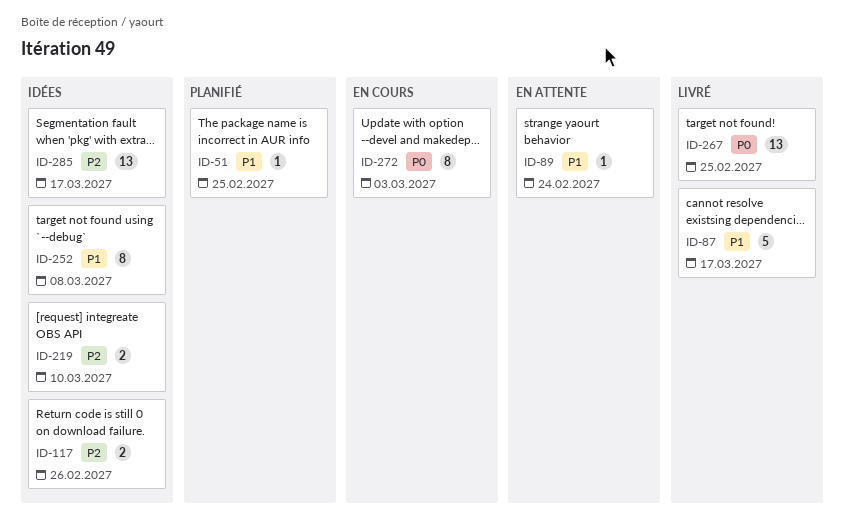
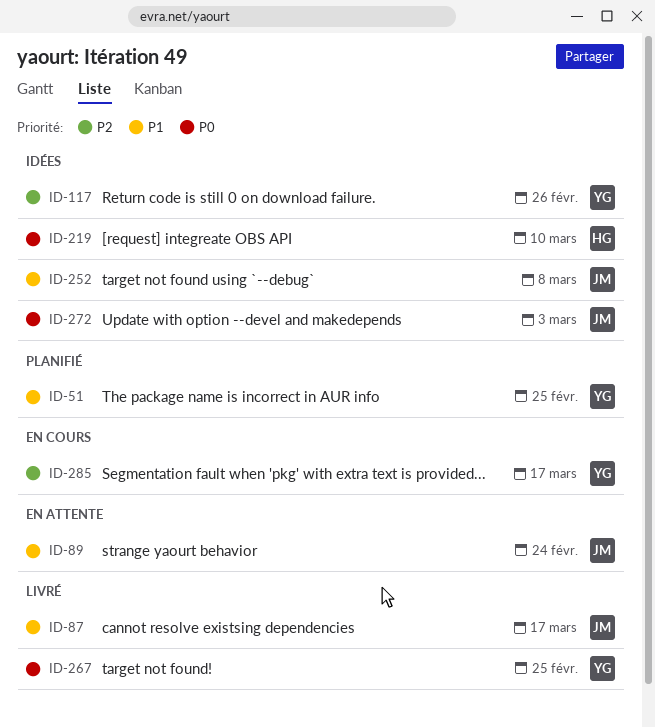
ID-219, priority: P2 -> P0
ID-272, status: En cours -> Idées
ID-285, status: Idées -> En cours

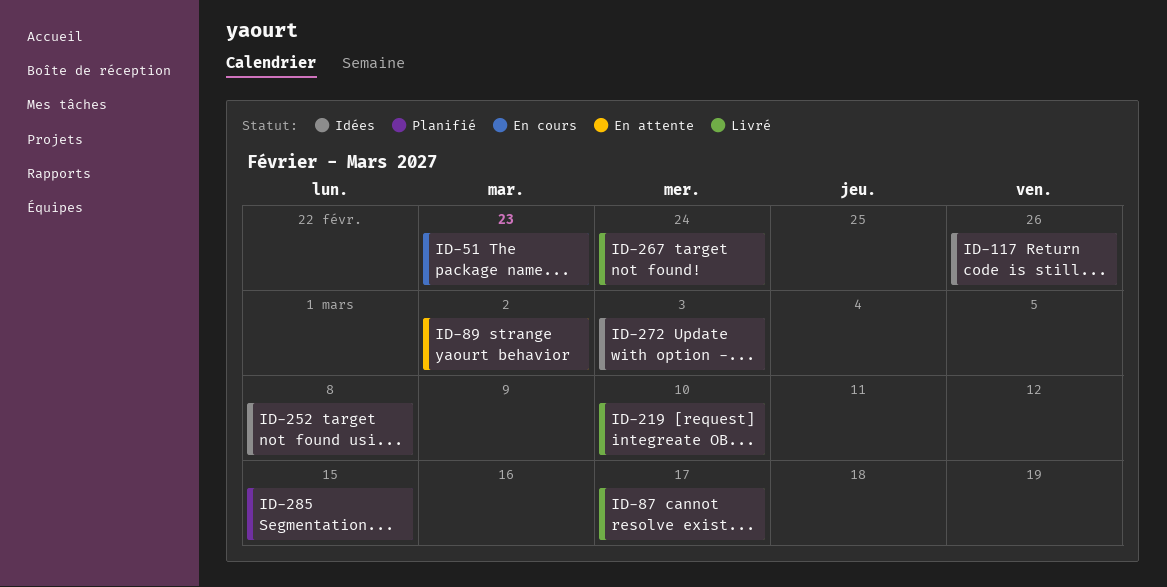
ID-51, status: Planifié -> En cours
ID-51, due: Feb 25 -> Feb 23
ID-89, due: Feb 24 -> Mar 2
ID-219, status: Idées -> Livré
ID-267, due: Feb 25 -> Feb 24
ID-285, status: En cours -> Planifié
ID-285, due: Mar 17 -> Mar 15

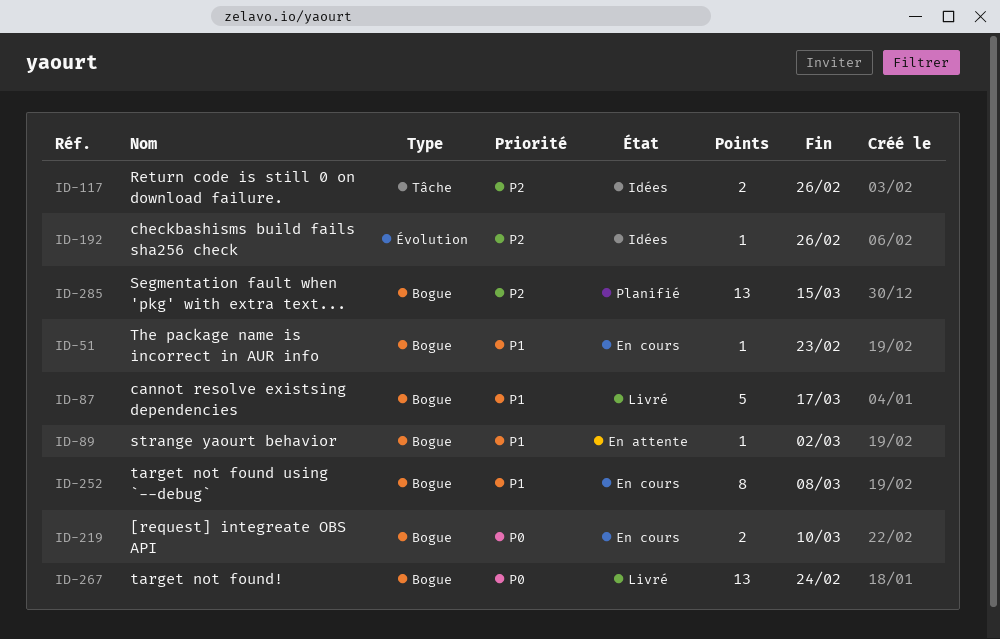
ID-192: none -> present
ID-219, status: Livré -> En cours
ID-252, status: Idées -> En cours
ID-272: present -> none

